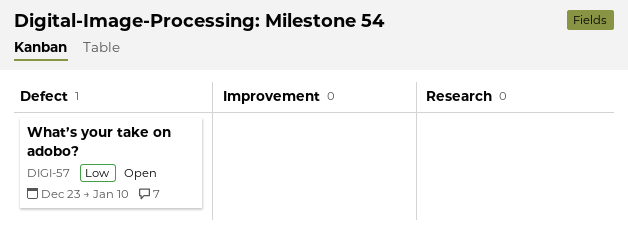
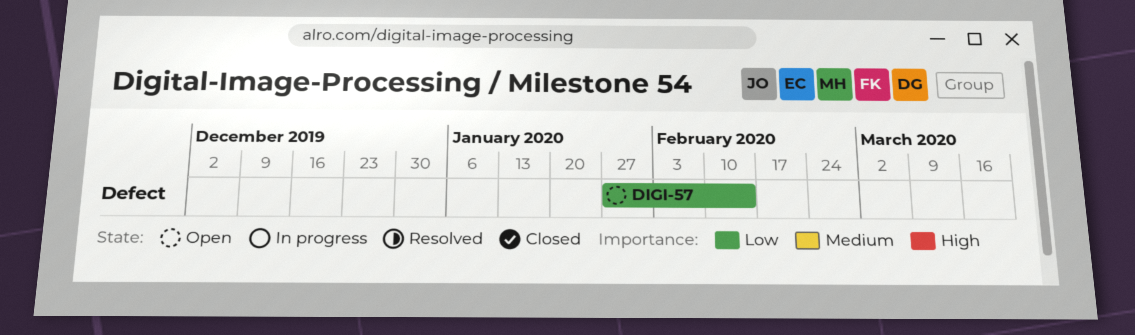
DIGI-57, start: Dec 23 -> Jan 27
DIGI-57, due: Jan 10 -> Feb 14

